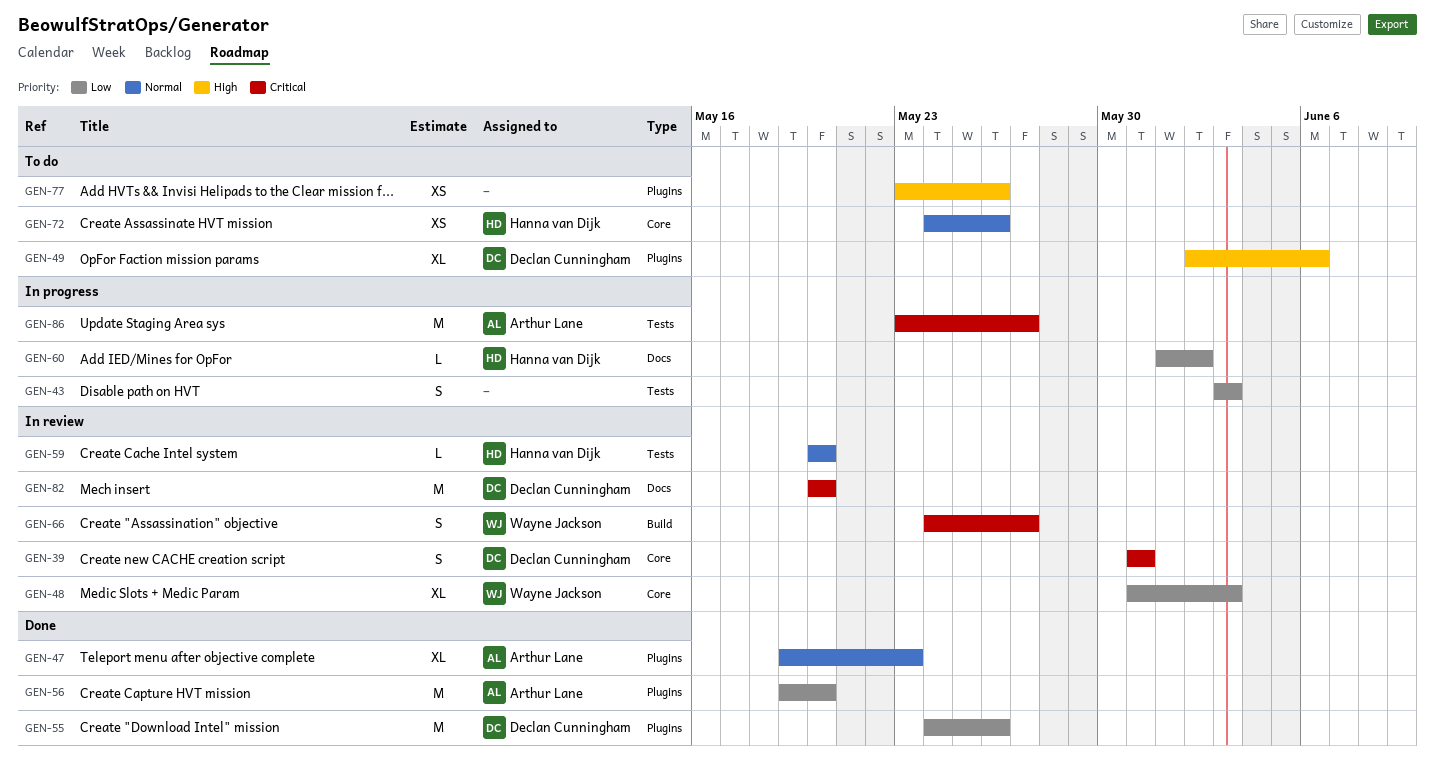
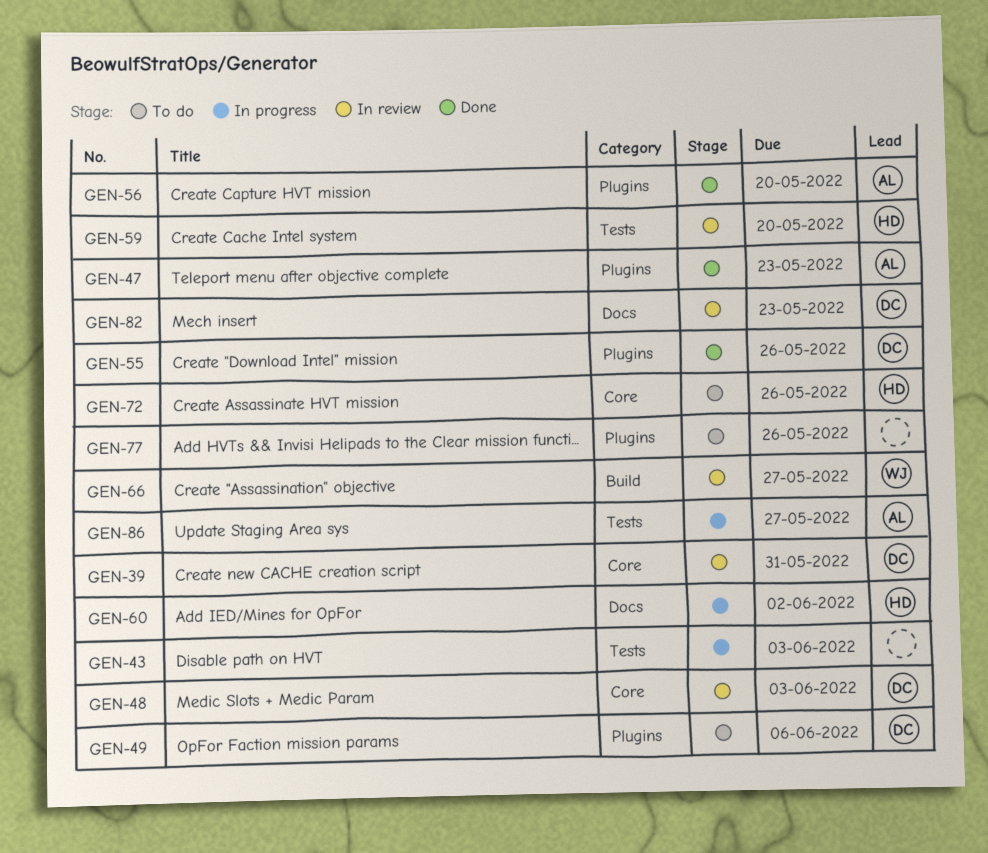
GEN-48, owner: Wayne Jackson -> Declan Cunningham
GEN-82, due: May 20 -> May 23

